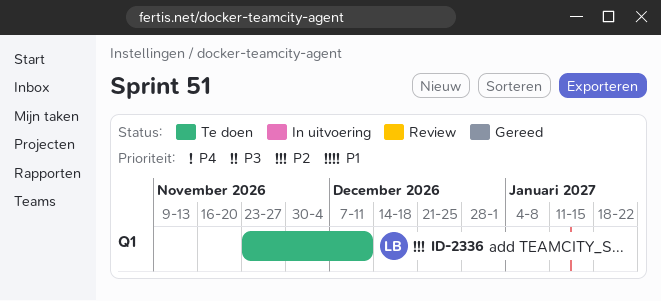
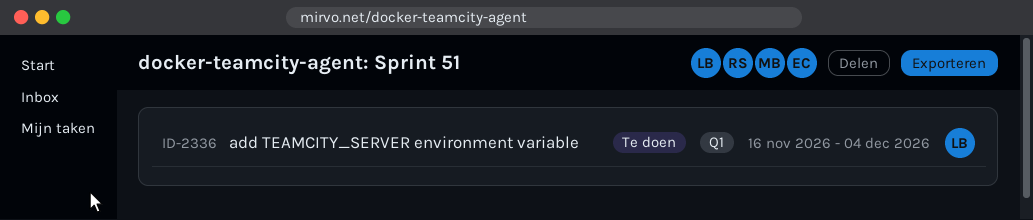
ID-2336, start: Nov 23 -> Nov 16
ID-2336, due: Dec 11 -> Dec 4

